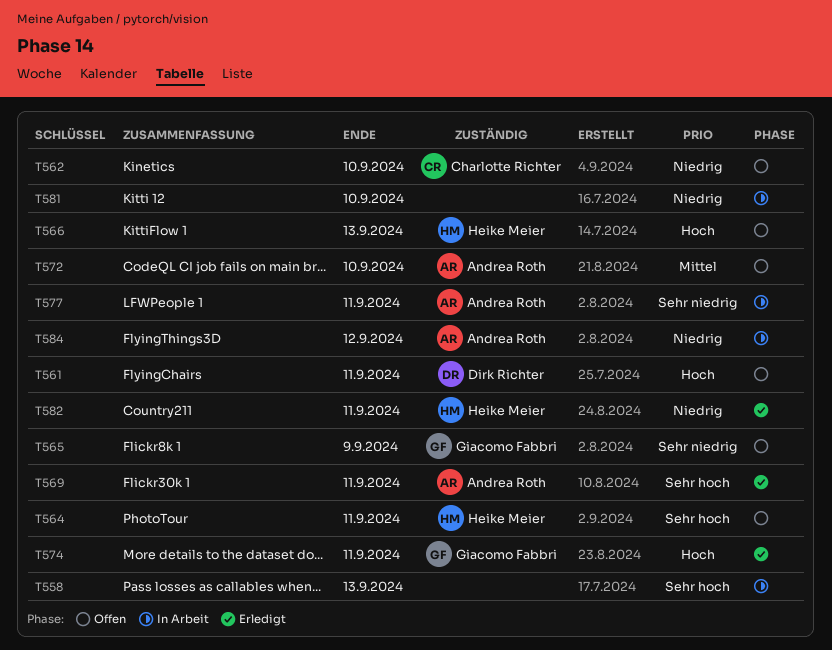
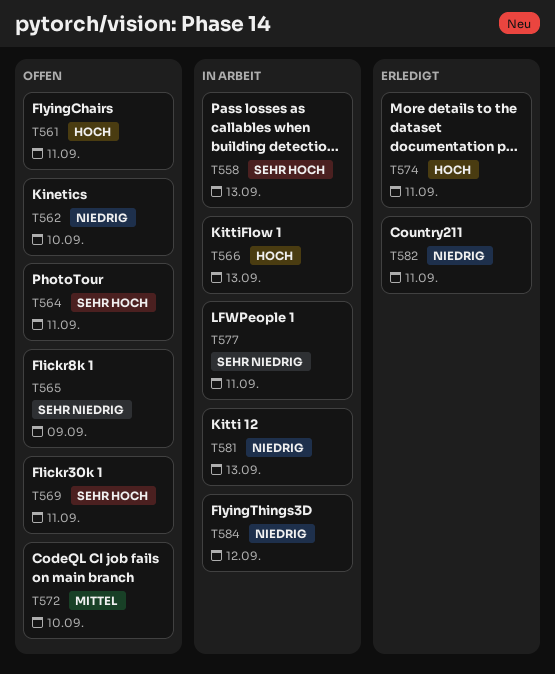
T566, status: Offen -> In Arbeit
T569, status: Erledigt -> Offen
T581, due: Sep 10 -> Sep 13

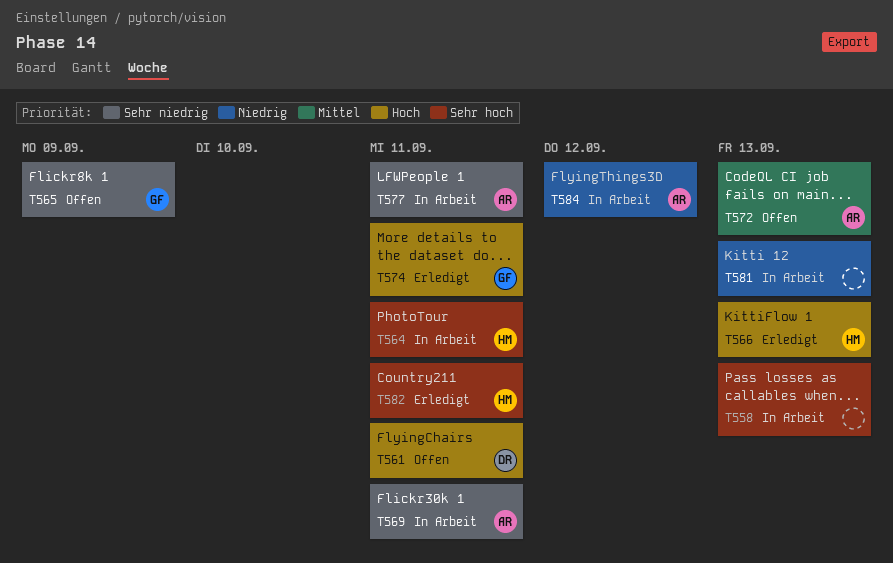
T562: present -> none
T564, status: Offen -> In Arbeit
T566, status: In Arbeit -> Erledigt
T569, status: Offen -> In Arbeit
T569, priority: Sehr hoch -> Sehr niedrig
T572, due: Sep 10 -> Sep 13
T582, priority: Niedrig -> Sehr hoch

